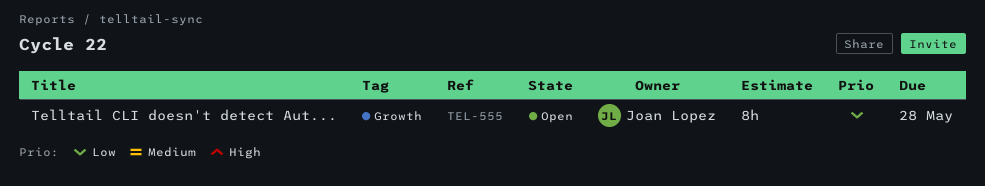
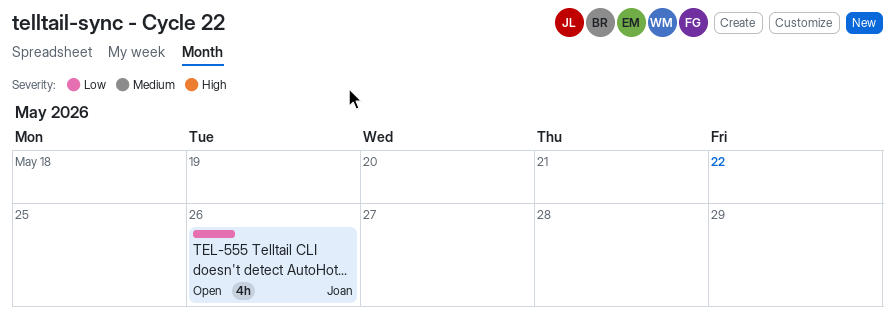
TEL-555, estimate: 8h -> 4h
TEL-555, due: May 28 -> May 26

